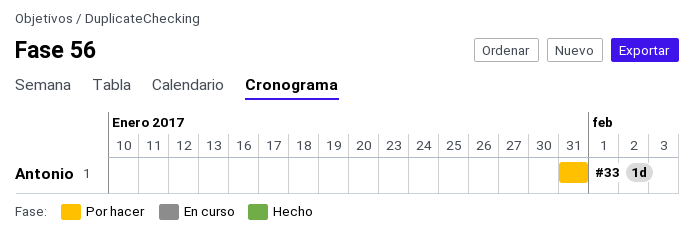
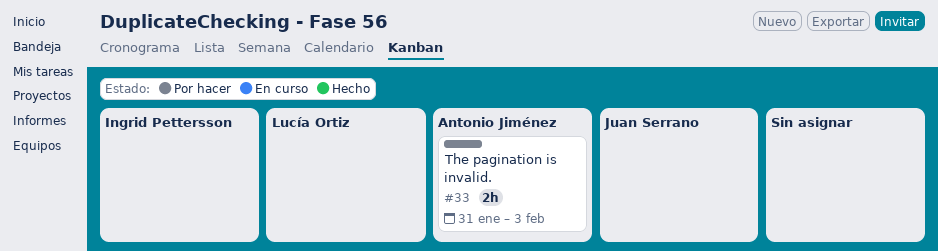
#33, estimate: 1d -> 2h
#33, due: Jan 31 -> Feb 3

